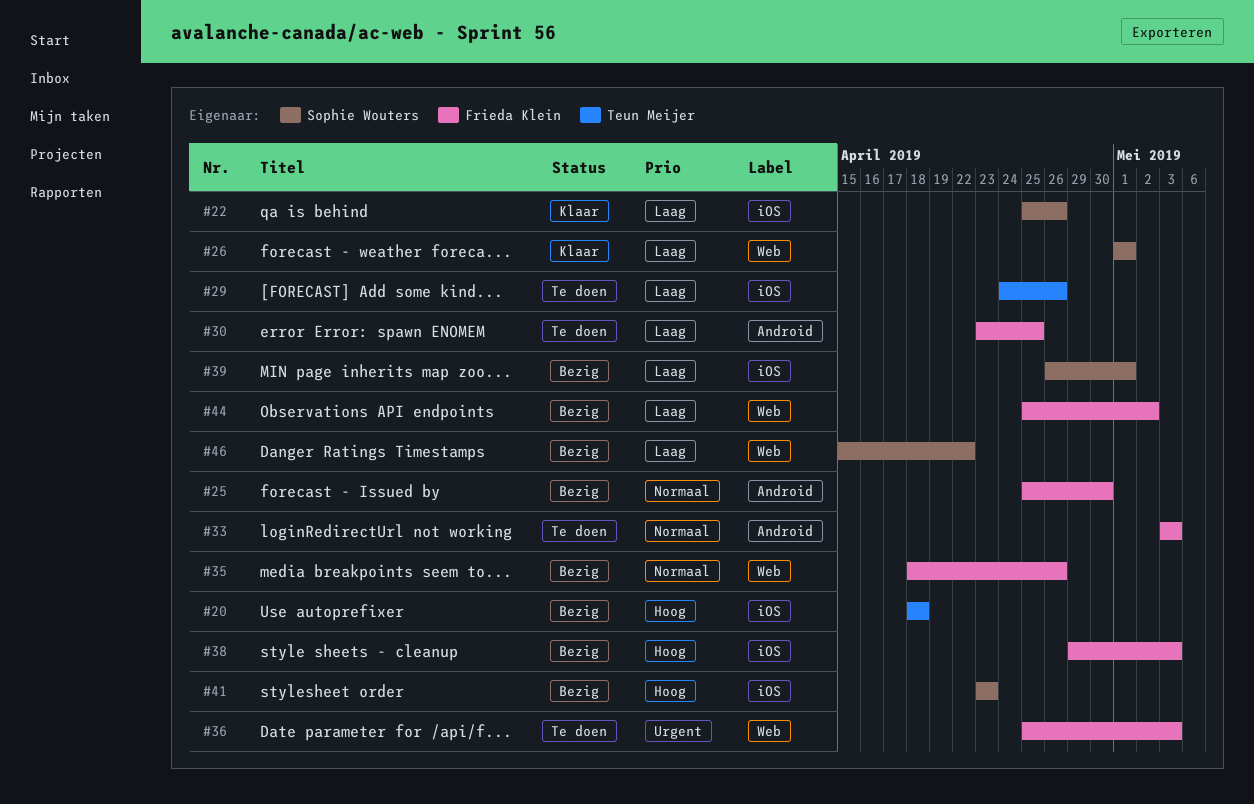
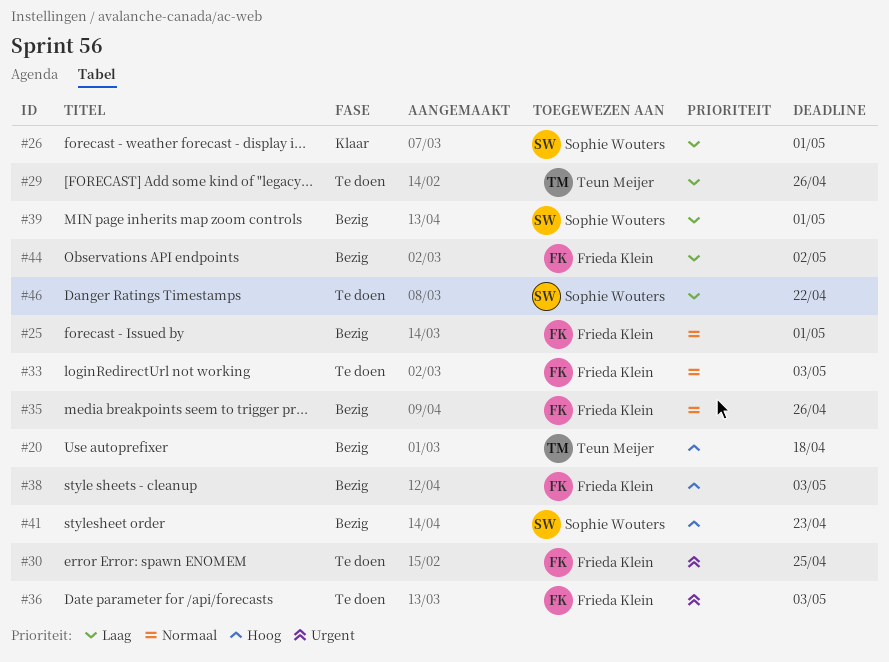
#22: present -> none
#25, due: Apr 30 -> May 1
#30, priority: Laag -> Urgent
#46, status: Bezig -> Te doen

